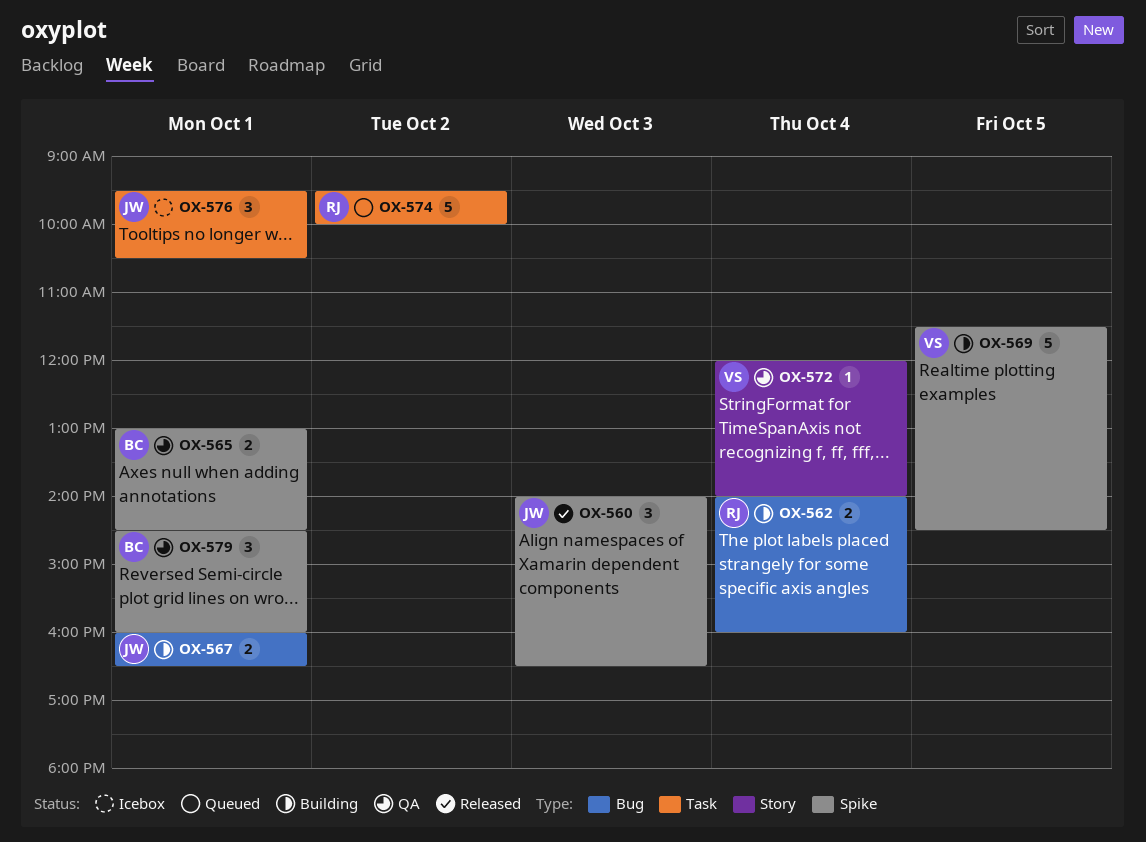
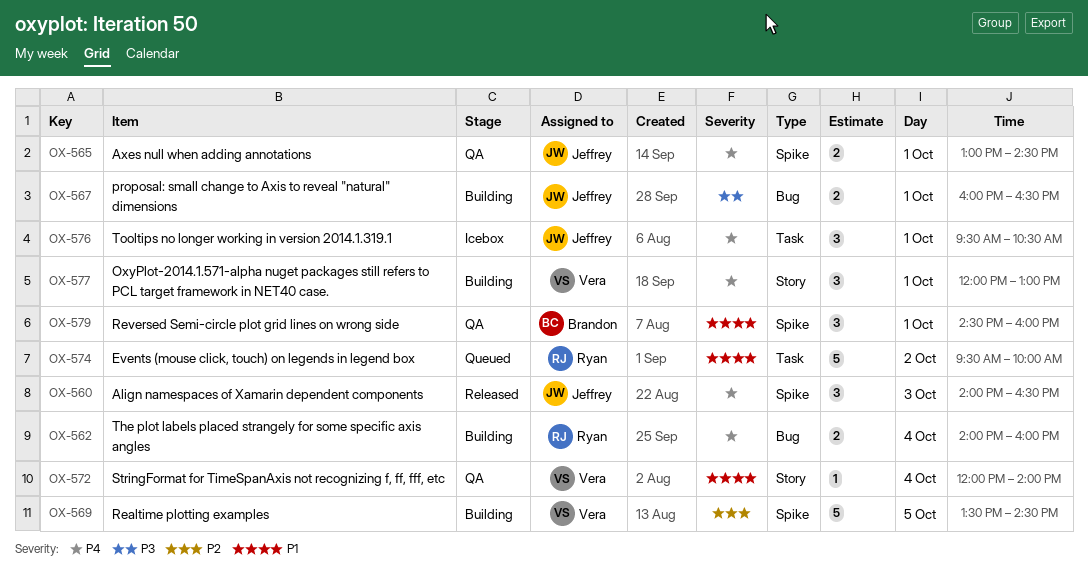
OX-565, owner: Brandon -> Jeffrey
OX-569, begins: 11:30 -> 13:30
OX-577: none -> present

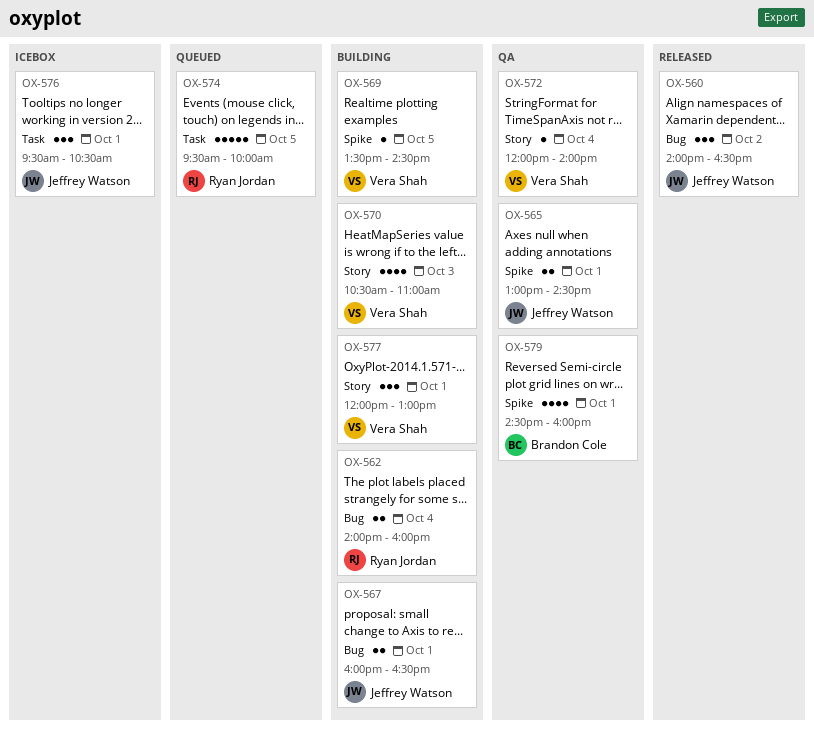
OX-560, label: Spike -> Bug
OX-560, day: Oct 3 -> Oct 2
OX-569, estimate: 5 -> 1
OX-570: none -> present
OX-574, day: Oct 2 -> Oct 5
OX-579, estimate: 3 -> 4

